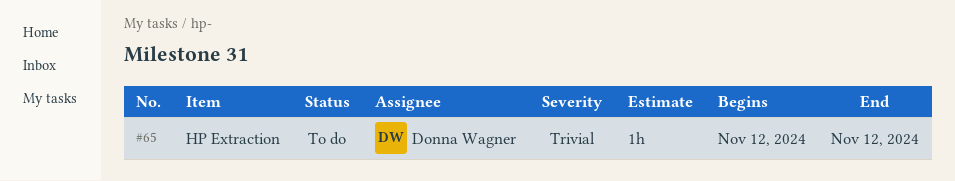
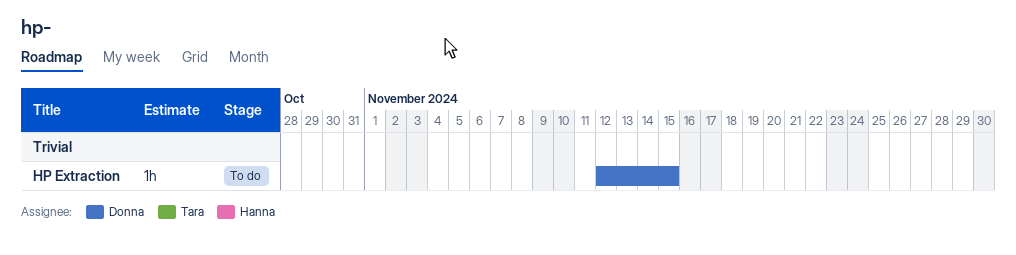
HP Extraction, due: Nov 12 -> Nov 15

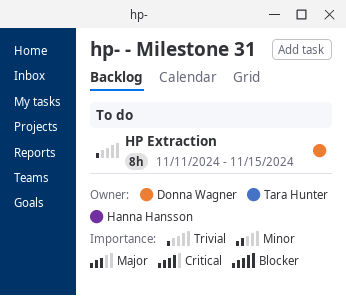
HP Extraction, estimate: 1h -> 8h
HP Extraction, start: Nov 12 -> Nov 11

